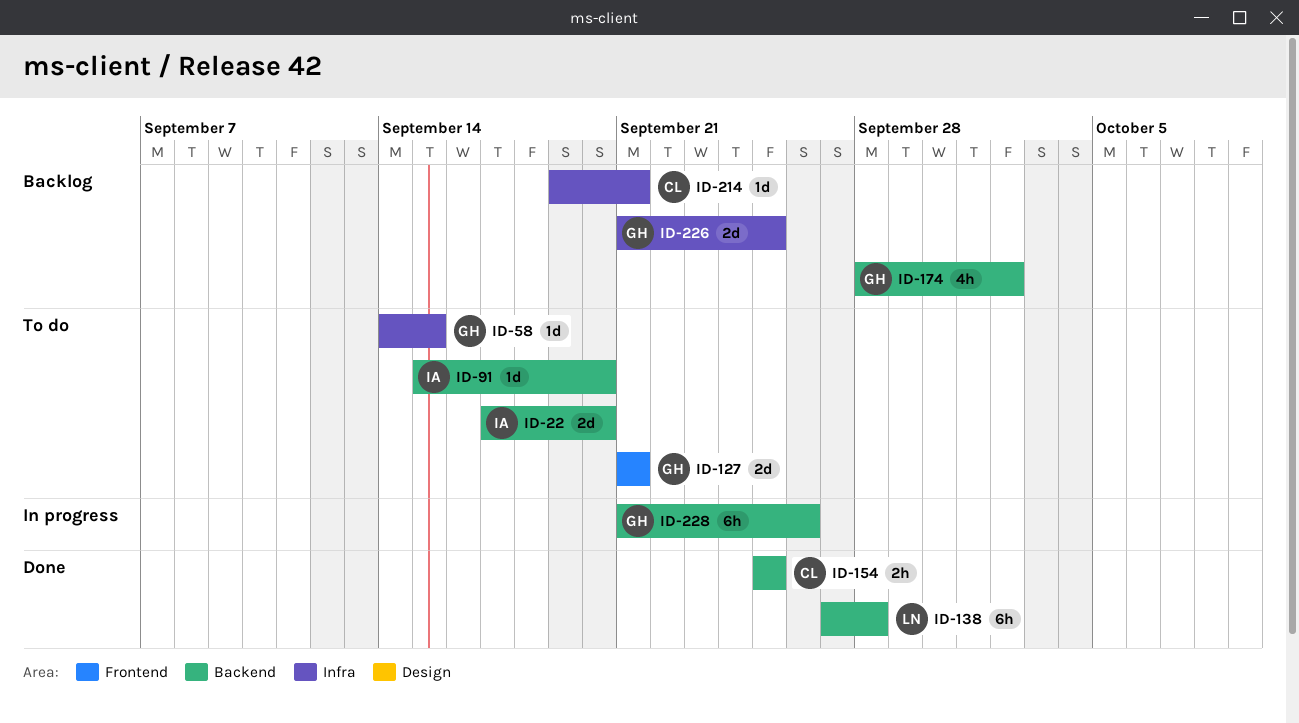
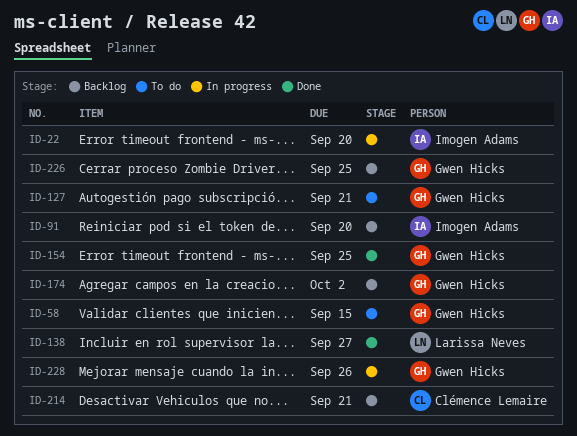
ID-22, status: To do -> In progress
ID-91, status: To do -> Backlog
ID-138, due: Sep 28 -> Sep 27
ID-154, owner: Clémence Lemaire -> Gwen Hicks

